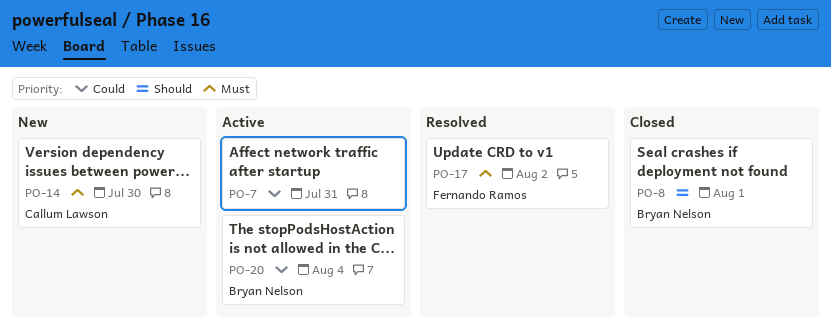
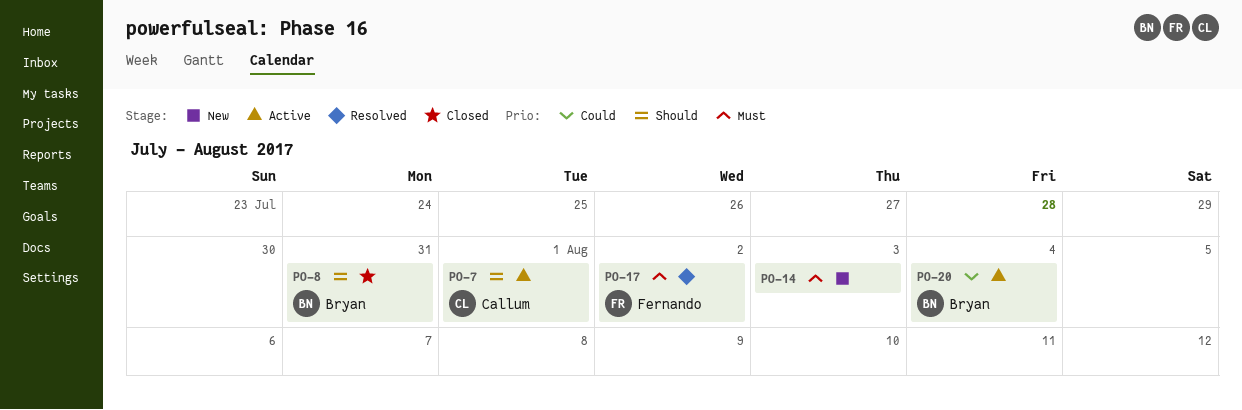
PO-7, owner: none -> Callum Lawson
PO-7, priority: Could -> Should
PO-7, due: Jul 31 -> Aug 1
PO-8, due: Aug 1 -> Jul 31
PO-14, owner: Callum Lawson -> none
PO-14, due: Jul 30 -> Aug 3

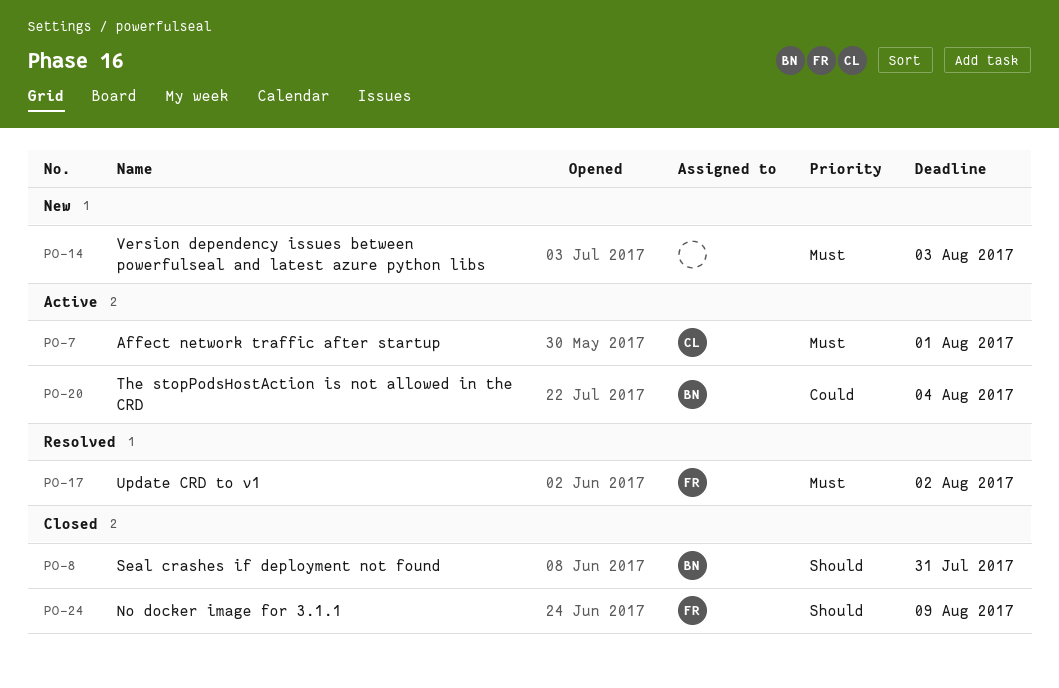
PO-7, priority: Should -> Must
PO-24: none -> present

